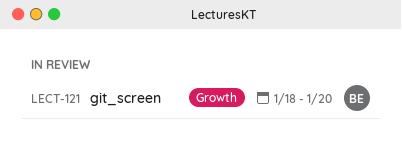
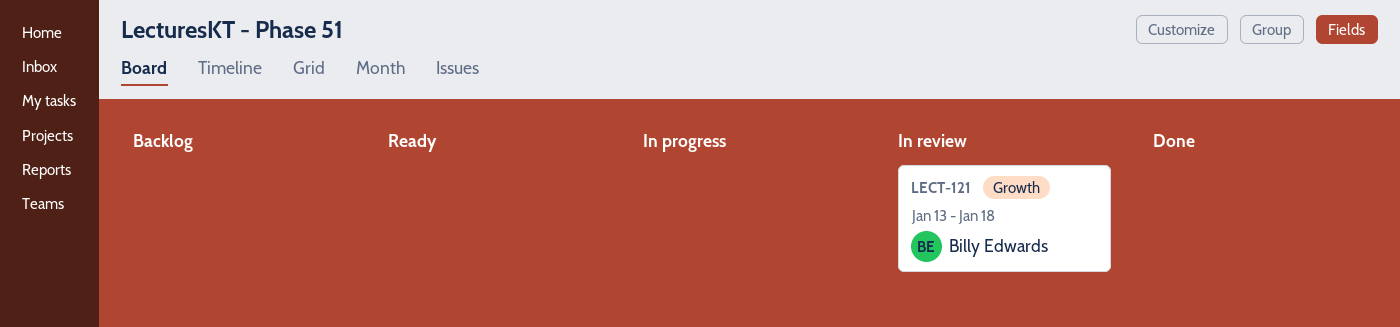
LECT-121, start: Jan 18 -> Jan 13
LECT-121, due: Jan 20 -> Jan 18

